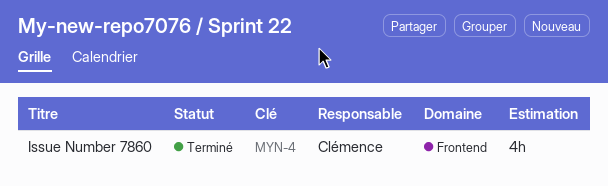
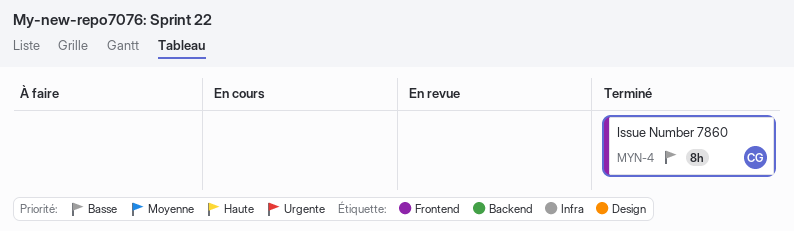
MYN-4, estimate: 4h -> 8h

